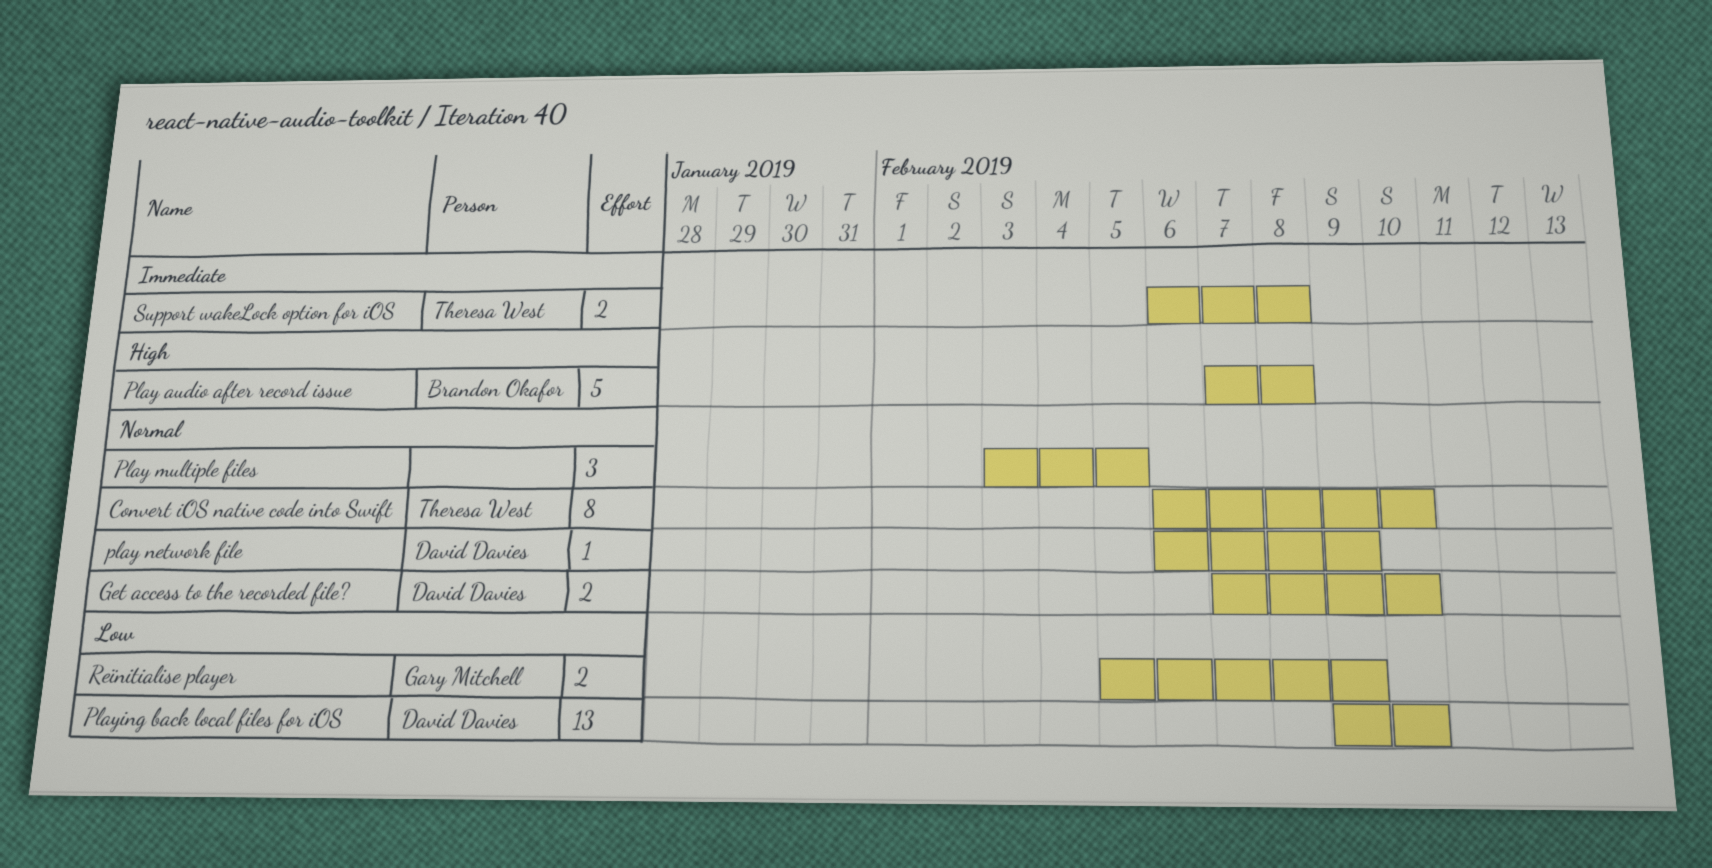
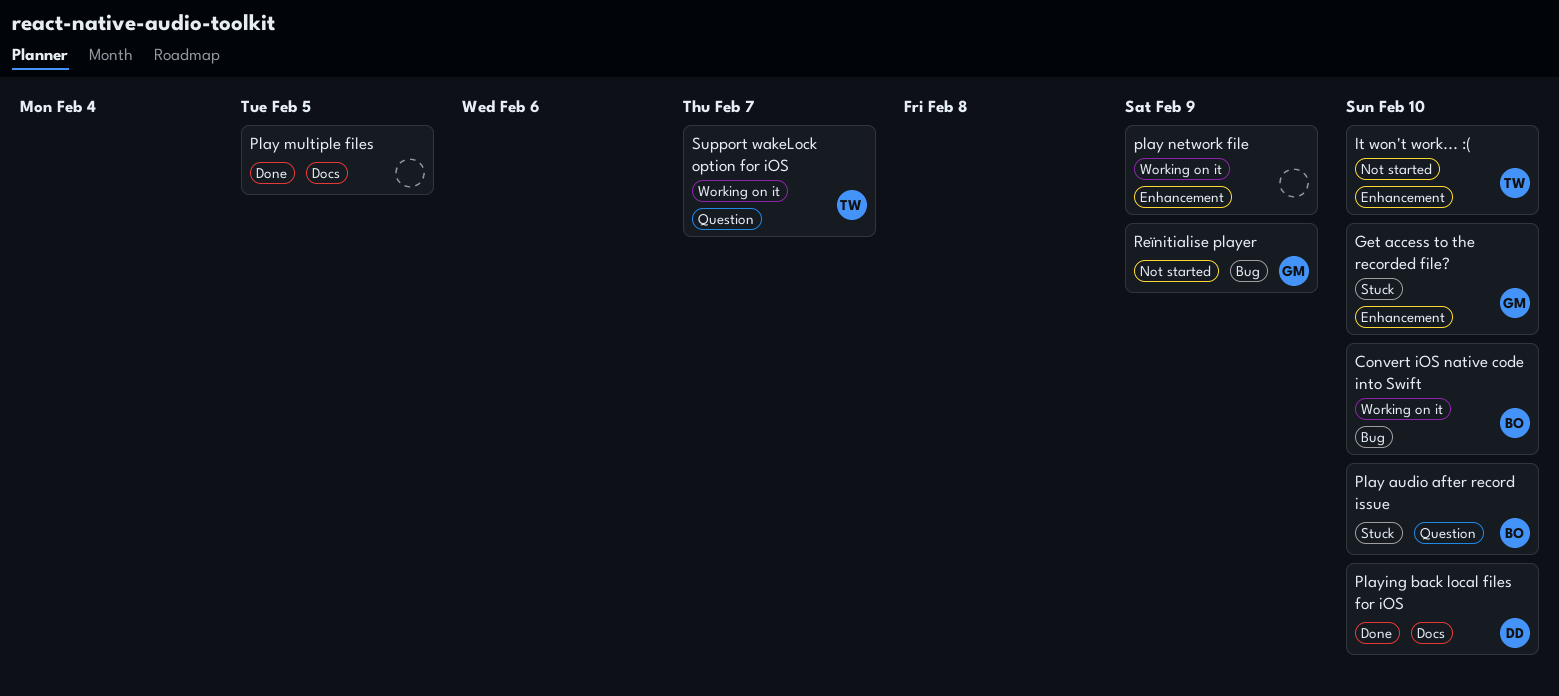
Convert iOS native code into Swift, owner: Theresa West -> Brandon Okafor
Get access to the recorded file?, owner: David Davies -> Gary Mitchell
It won't work... :(: none -> present
Play audio after record issue, due: Feb 8 -> Feb 10
play network file, owner: David Davies -> none
Support wakeLock option for iOS, due: Feb 8 -> Feb 7

